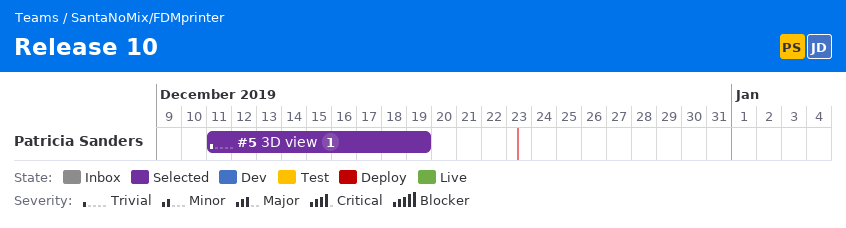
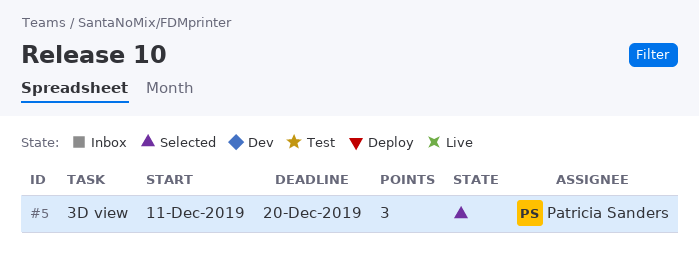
#5, estimate: 1 -> 3
#5, due: Dec 19 -> Dec 20

